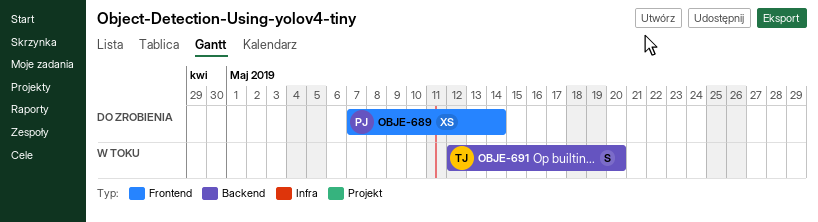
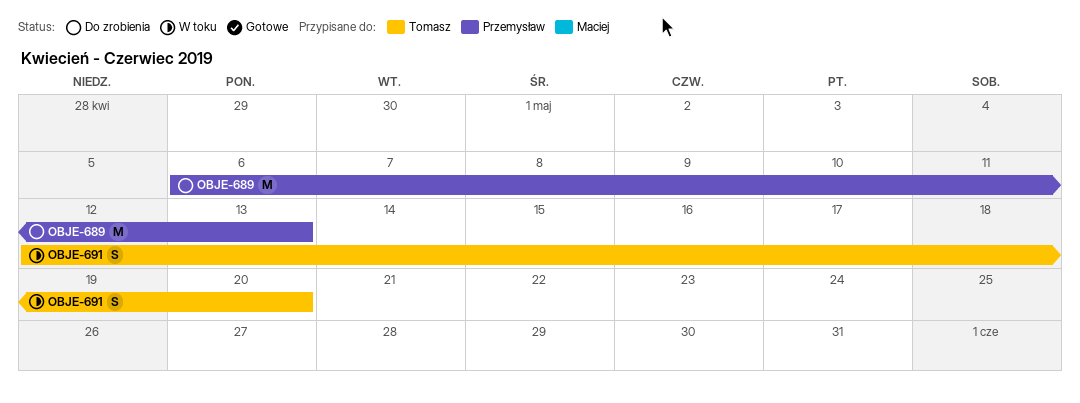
OBJE-689, estimate: XS -> M
OBJE-689, start: May 7 -> May 6
OBJE-689, due: May 14 -> May 13

